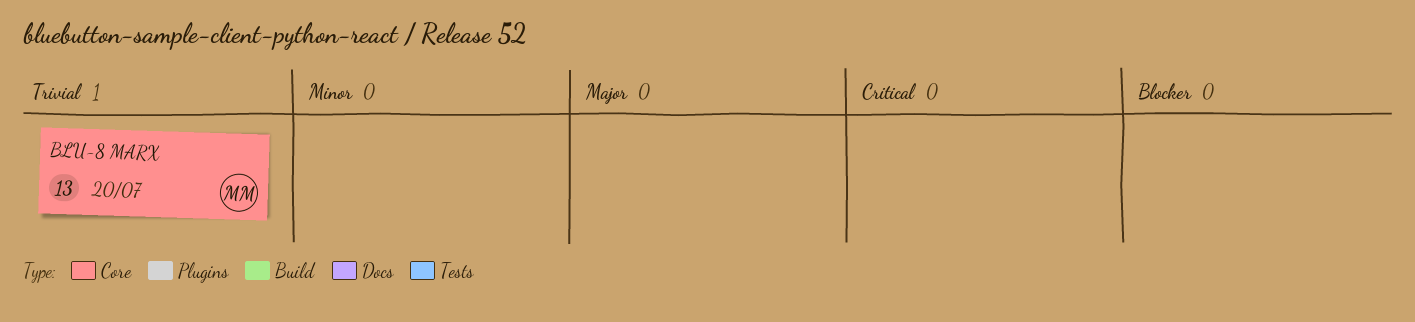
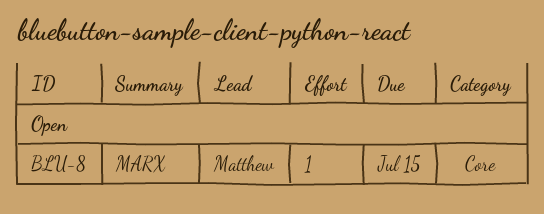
BLU-8, estimate: 13 -> 1
BLU-8, due: Jul 20 -> Jul 15

